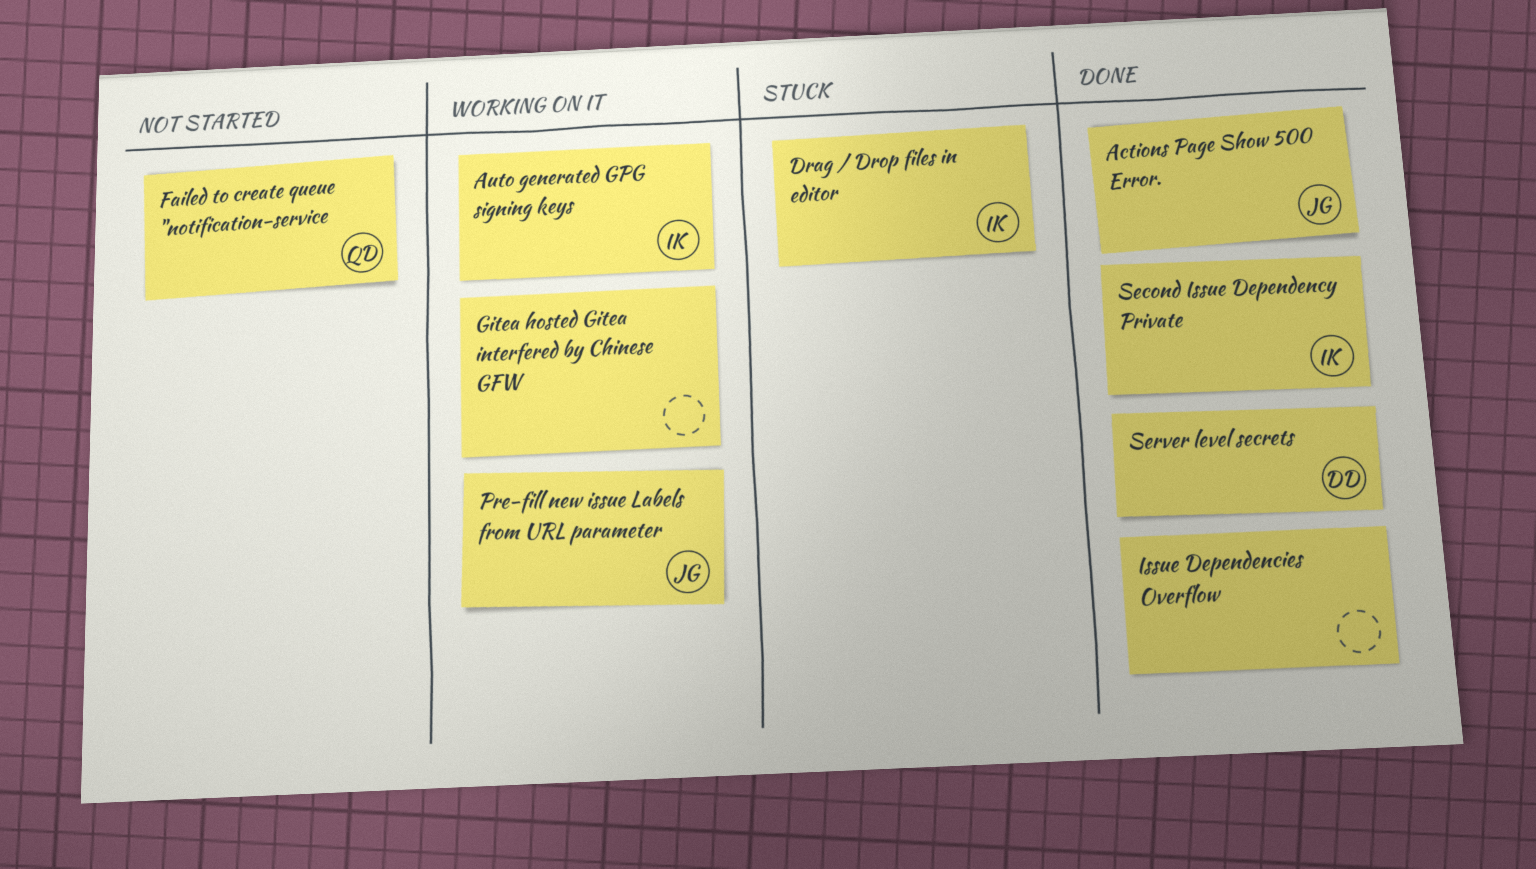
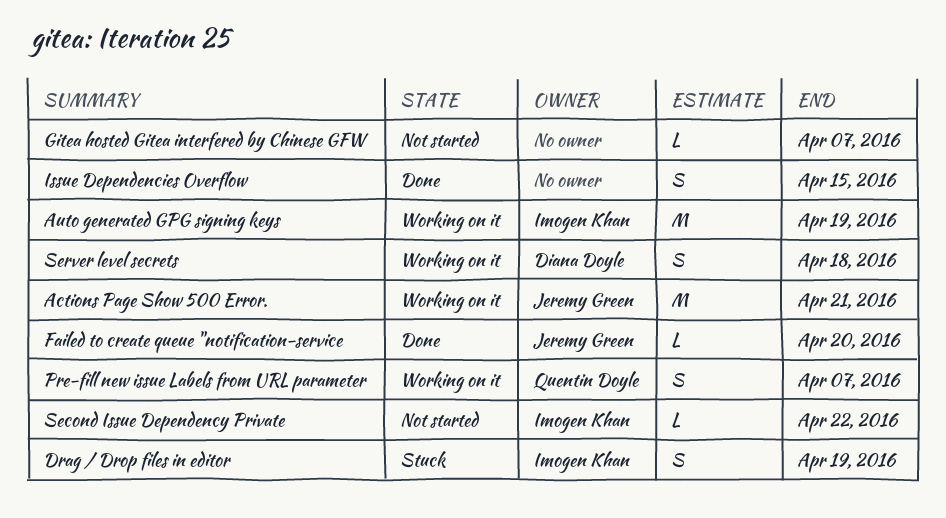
Actions Page Show 500 Error., status: Done -> Working on it
Failed to create queue "notification-service, status: Not started -> Done
Failed to create queue "notification-service, owner: Quentin Doyle -> Jeremy Green
Gitea hosted Gitea interfered by Chinese GFW, status: Working on it -> Not started
Pre-fill new issue Labels from URL parameter, owner: Jeremy Green -> Quentin Doyle
Second Issue Dependency Private, status: Done -> Not started
Server level secrets, status: Done -> Working on it

